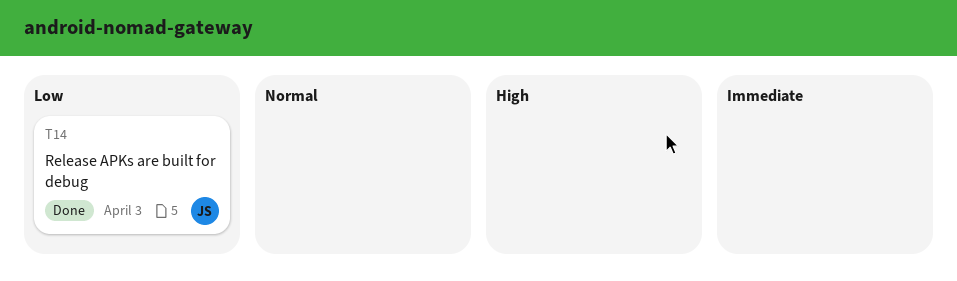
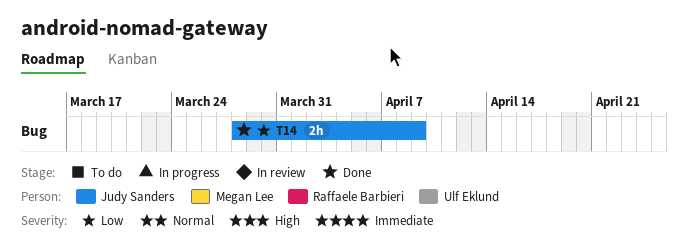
T14, due: Apr 3 -> Apr 9

